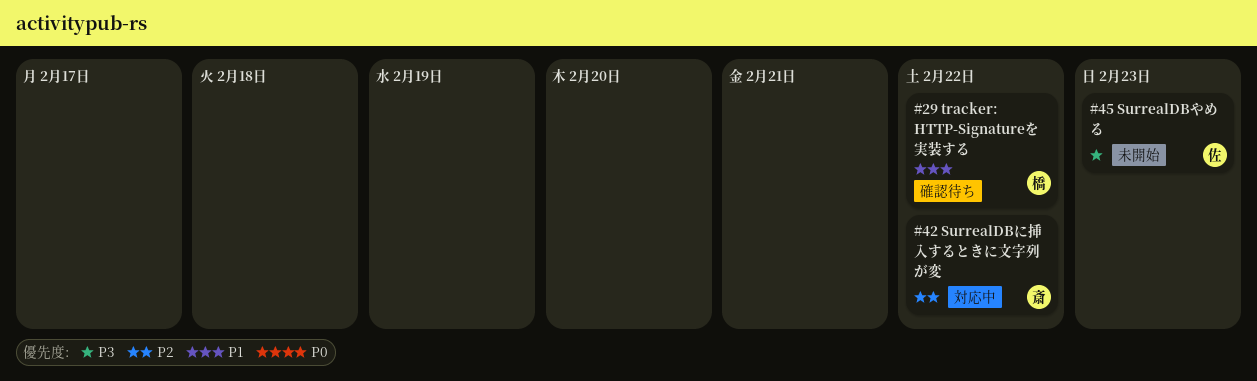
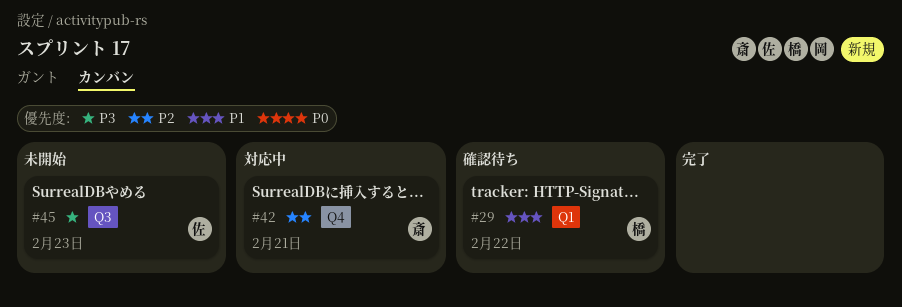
#42, due: Feb 22 -> Feb 21

